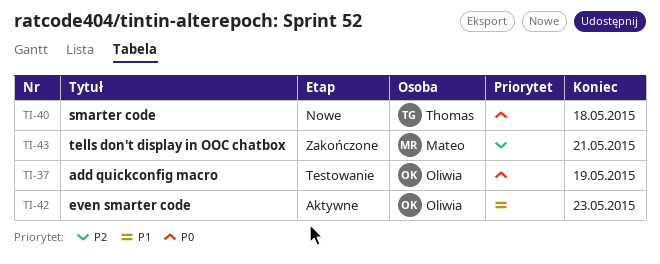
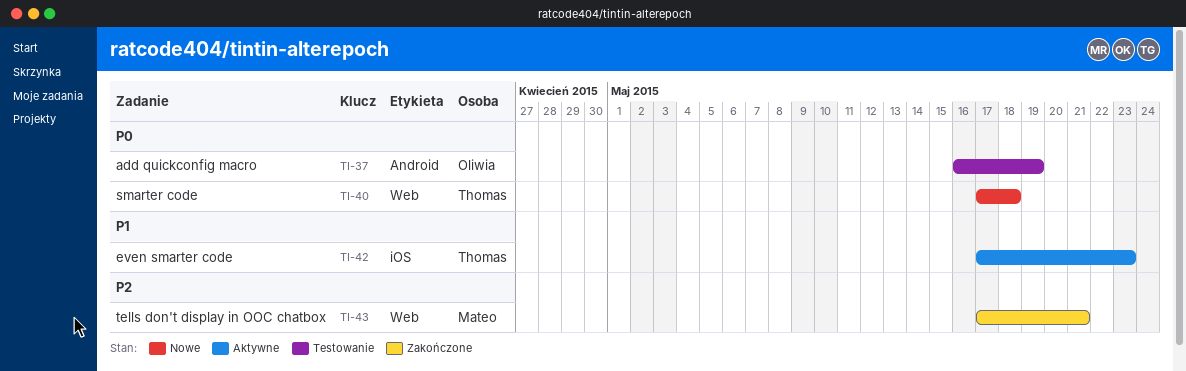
TI-42, owner: Oliwia -> Thomas

